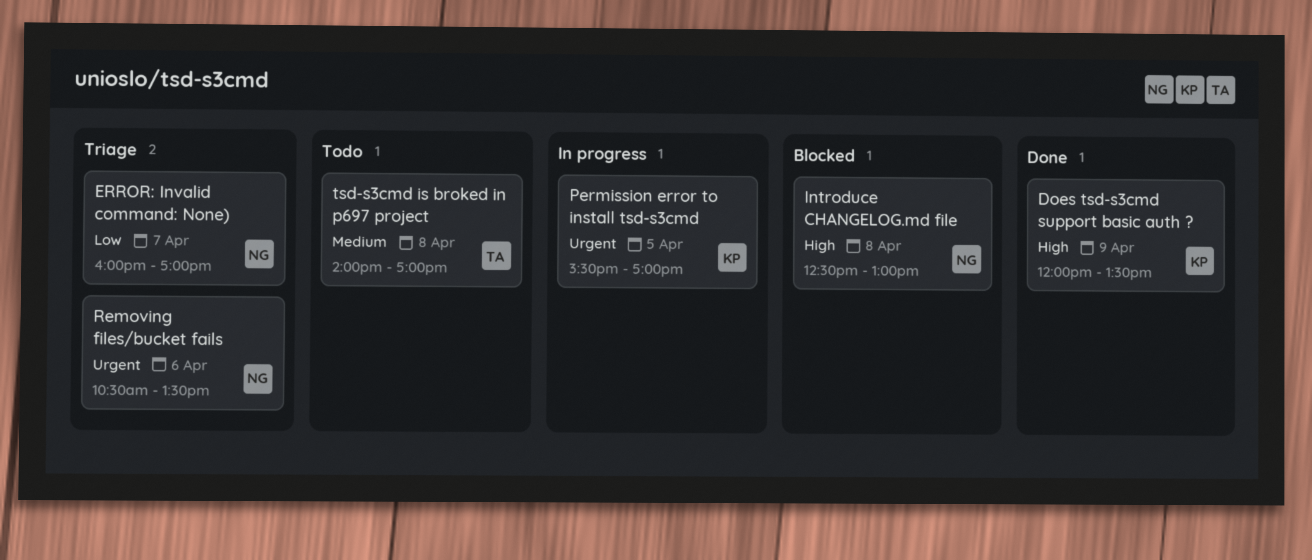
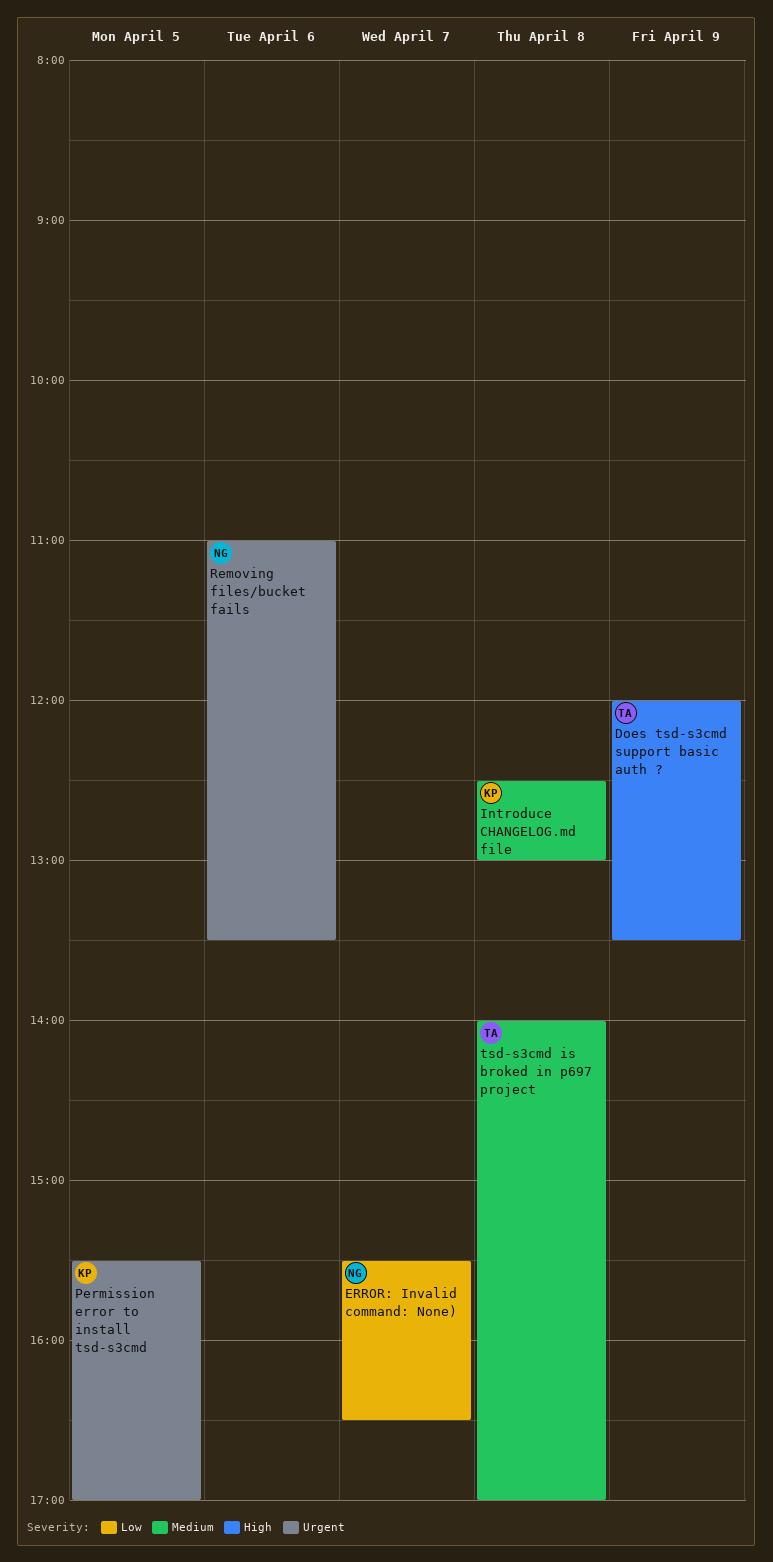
Does tsd-s3cmd support basic auth ?, owner: KP -> TA
ERROR: Invalid command: None), begins: 16:00 -> 15:30
ERROR: Invalid command: None), ends: 17:00 -> 16:30
Introduce CHANGELOG.md file, owner: NG -> KP
Introduce CHANGELOG.md file, priority: High -> Medium
Removing files/bucket fails, begins: 10:30 -> 11:00

